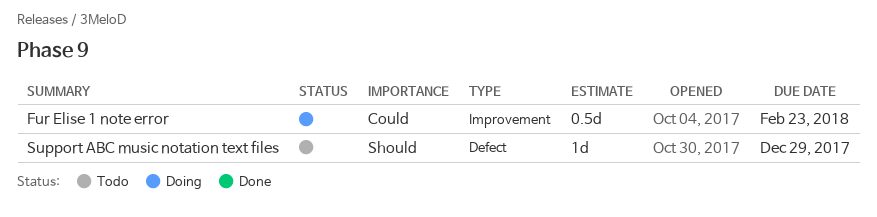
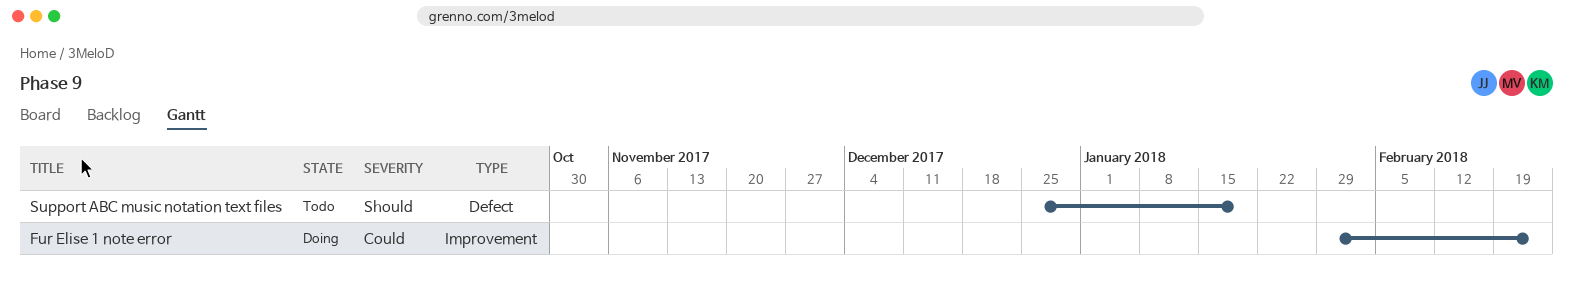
Support ABC music notation text files, due: Dec 29 -> Jan 19

